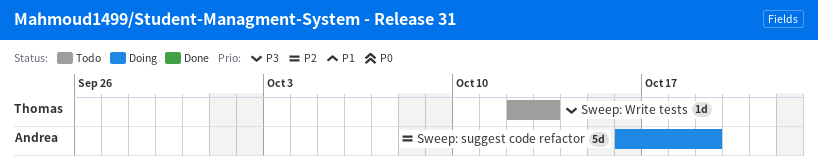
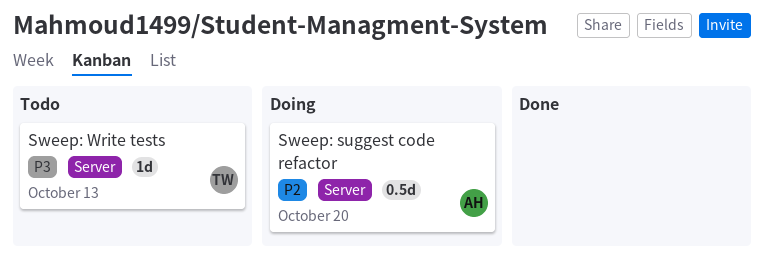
Sweep: suggest code refactor, estimate: 5d -> 0.5d
Sweep: suggest code refactor, due: Oct 19 -> Oct 20

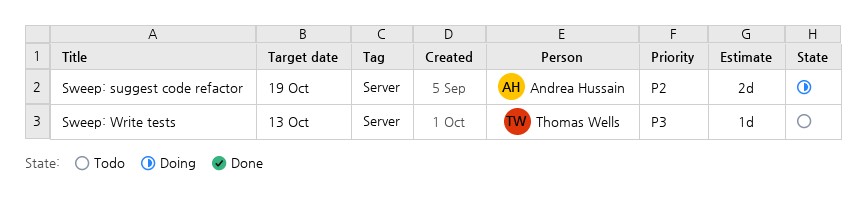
Sweep: suggest code refactor, estimate: 0.5d -> 2d
Sweep: suggest code refactor, due: Oct 20 -> Oct 19

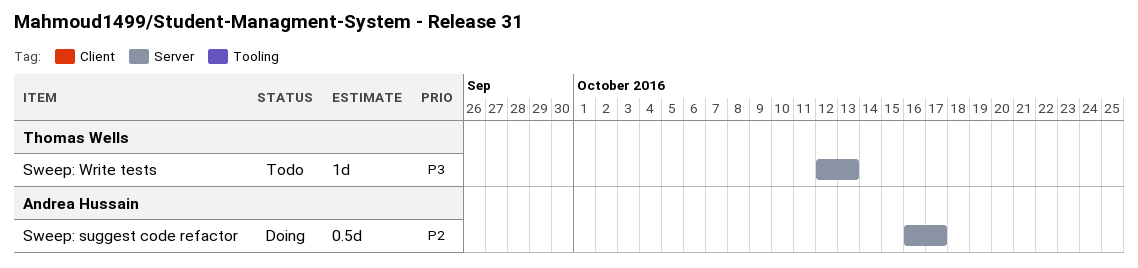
Sweep: suggest code refactor, estimate: 2d -> 0.5d
Sweep: suggest code refactor, due: Oct 19 -> Oct 17

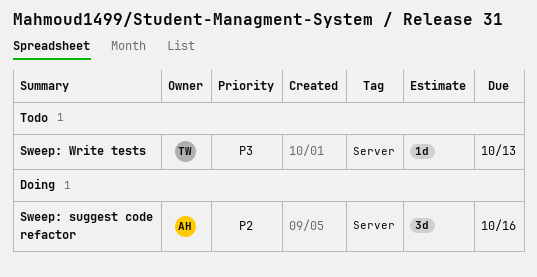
Sweep: suggest code refactor, estimate: 0.5d -> 3d
Sweep: suggest code refactor, due: Oct 17 -> Oct 16

